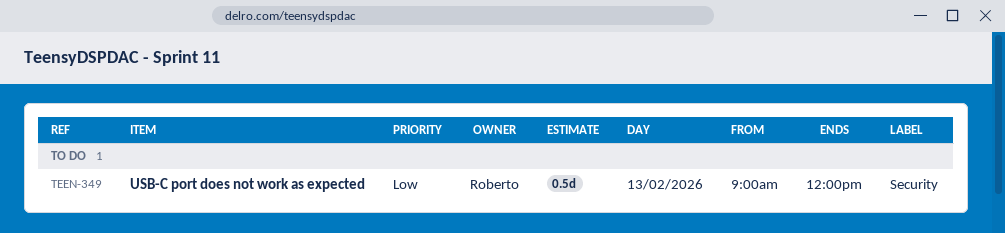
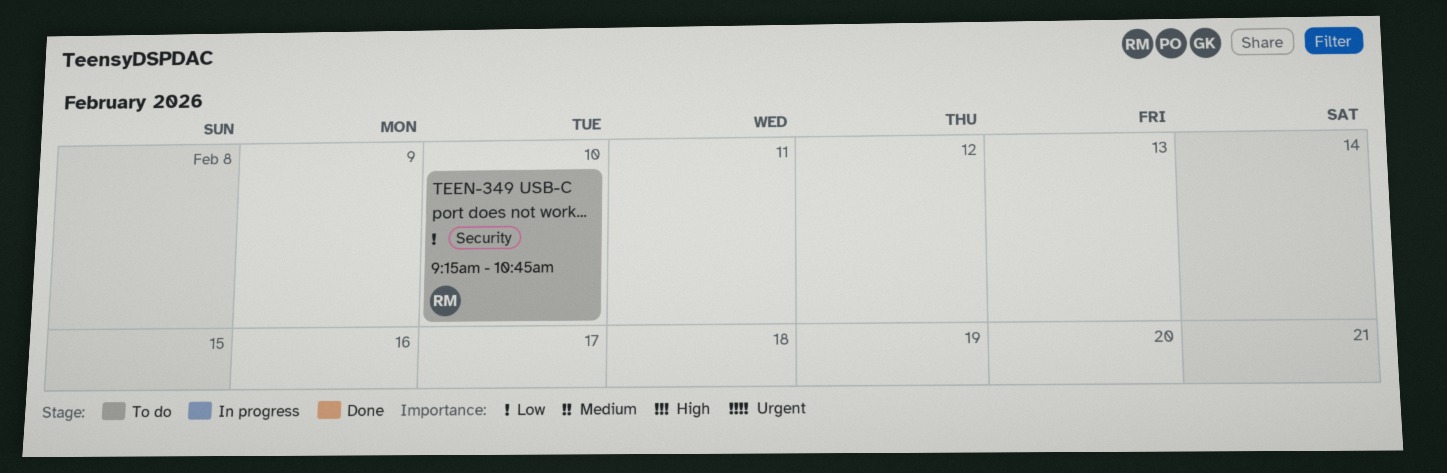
TEEN-349, day: Feb 13 -> Feb 10
TEEN-349, begins: 09:00 -> 09:15
TEEN-349, ends: 12:00 -> 10:45

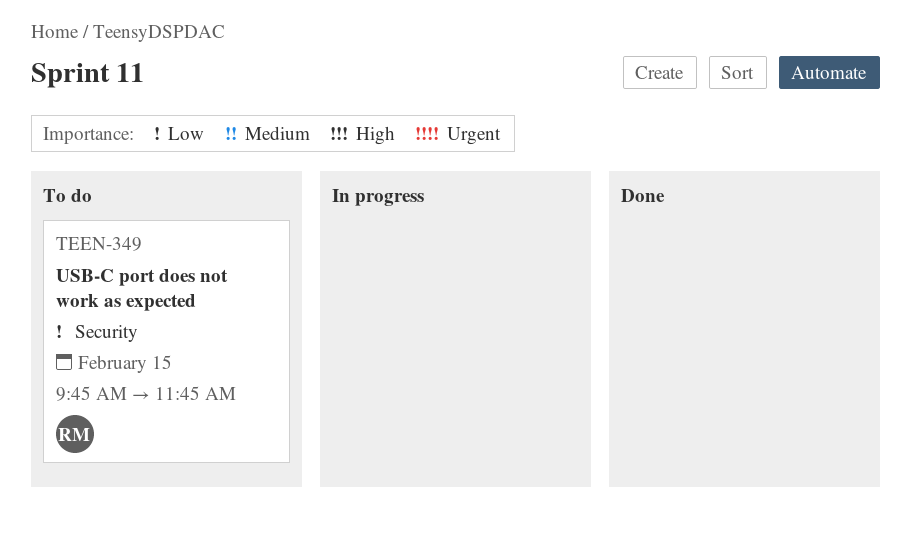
TEEN-349, day: Feb 10 -> Feb 15
TEEN-349, begins: 09:15 -> 09:45
TEEN-349, ends: 10:45 -> 11:45

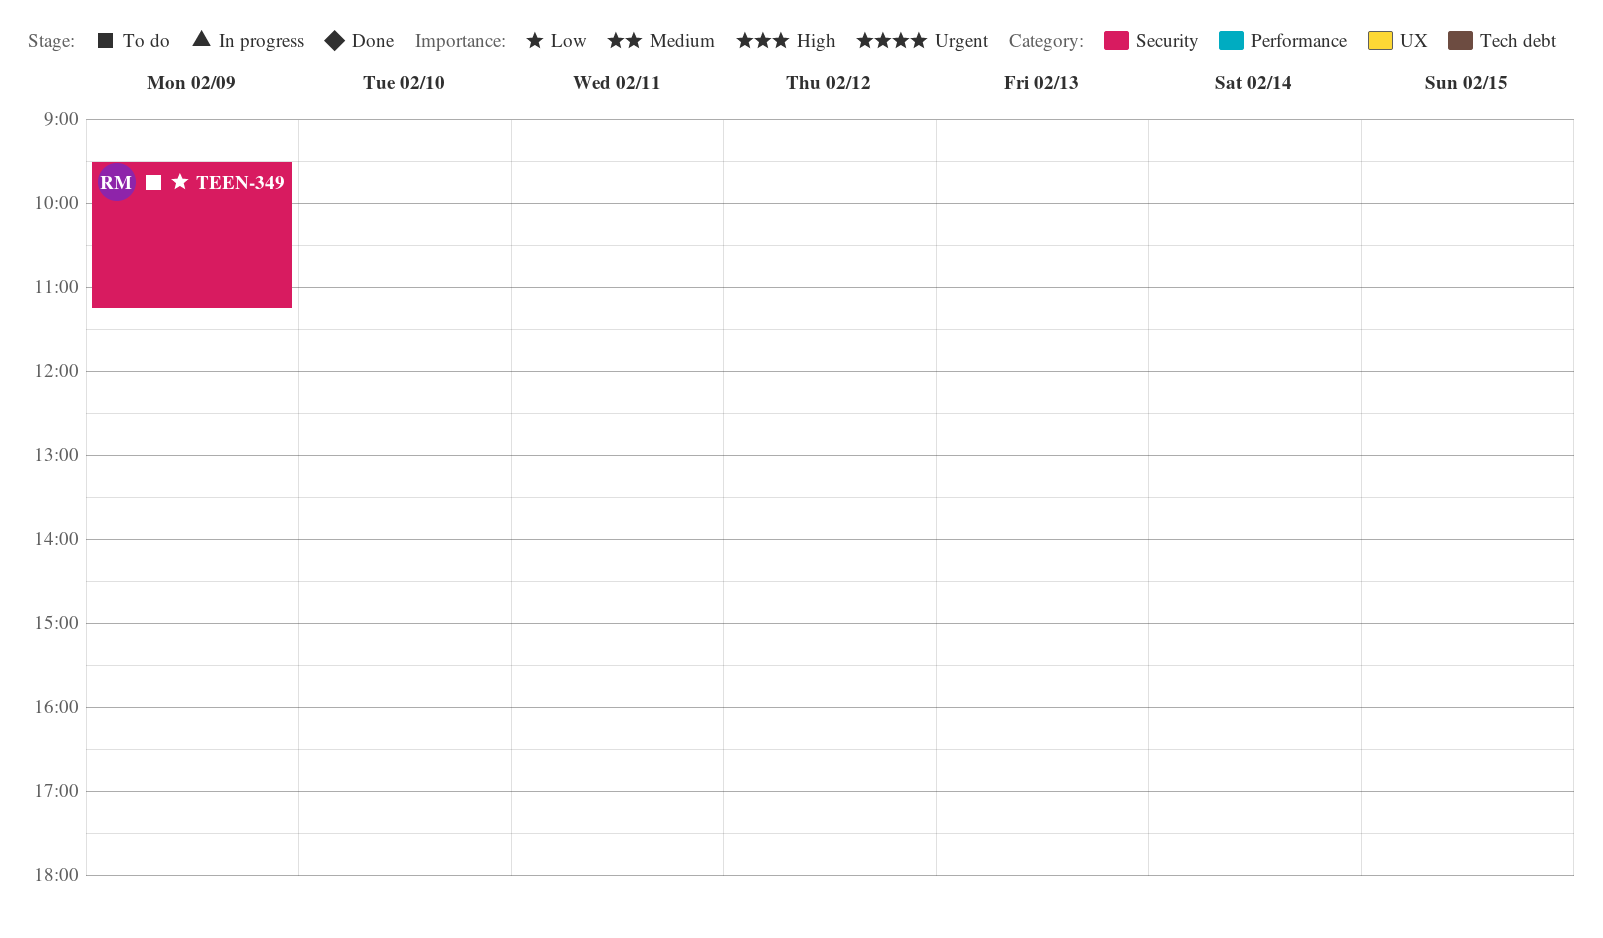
TEEN-349, day: Feb 15 -> Feb 9
TEEN-349, begins: 09:45 -> 09:30
TEEN-349, ends: 11:45 -> 11:15

